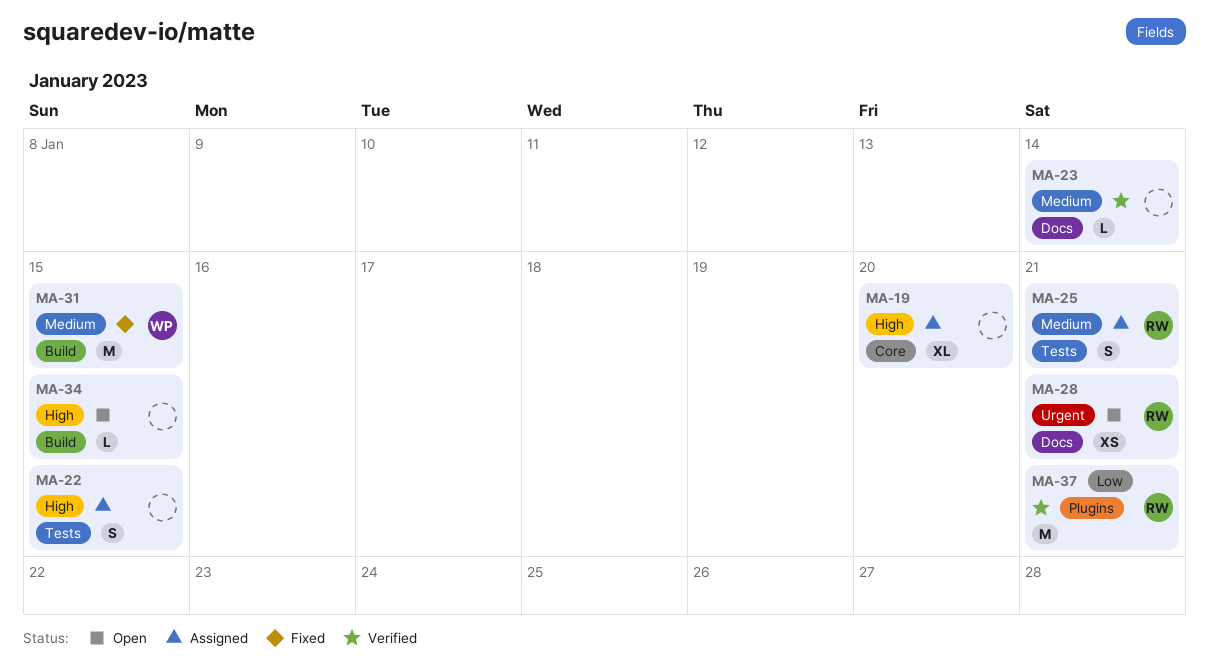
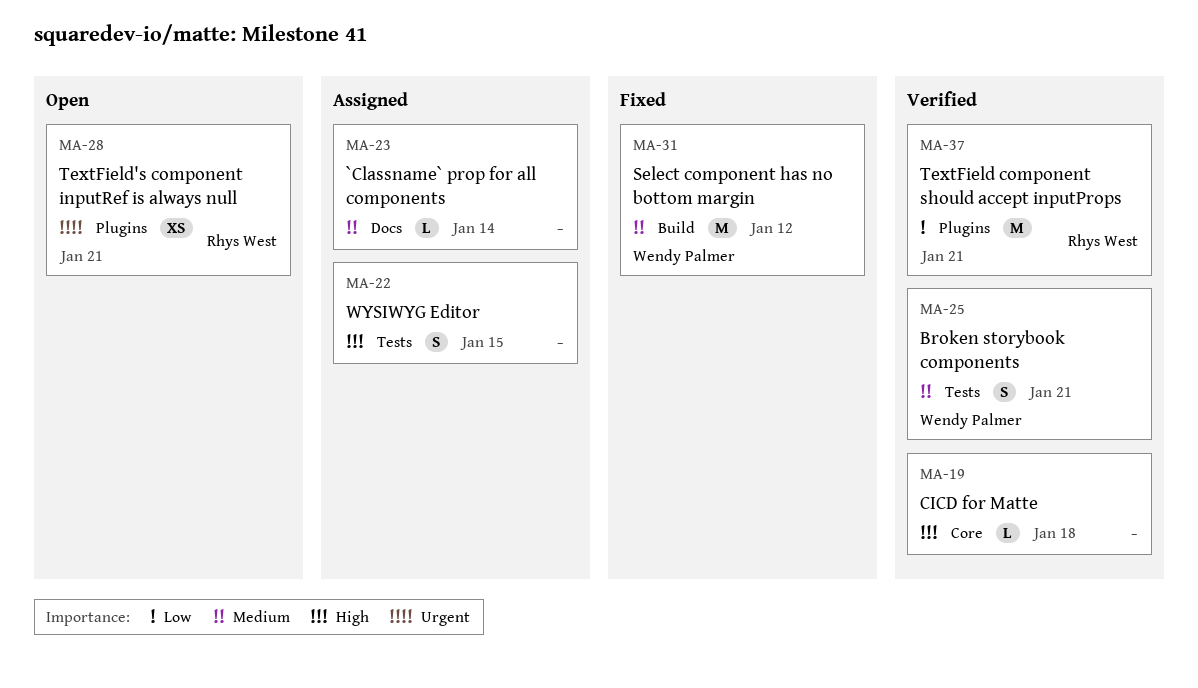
MA-19, status: Assigned -> Verified
MA-19, estimate: XL -> L
MA-19, due: Jan 20 -> Jan 18
MA-23, status: Verified -> Assigned
MA-25, status: Assigned -> Verified
MA-25, owner: Rhys West -> Wendy Palmer
MA-28, label: Docs -> Plugins
MA-31, due: Jan 15 -> Jan 12
MA-34: present -> none

